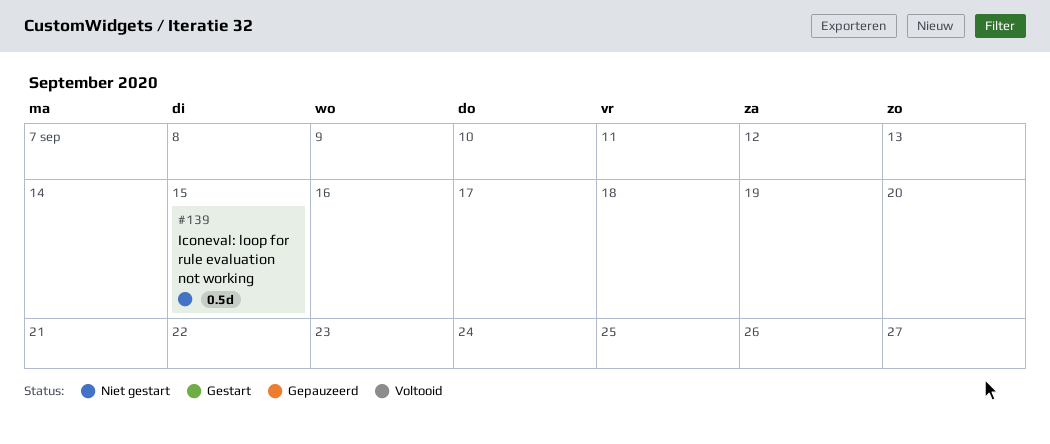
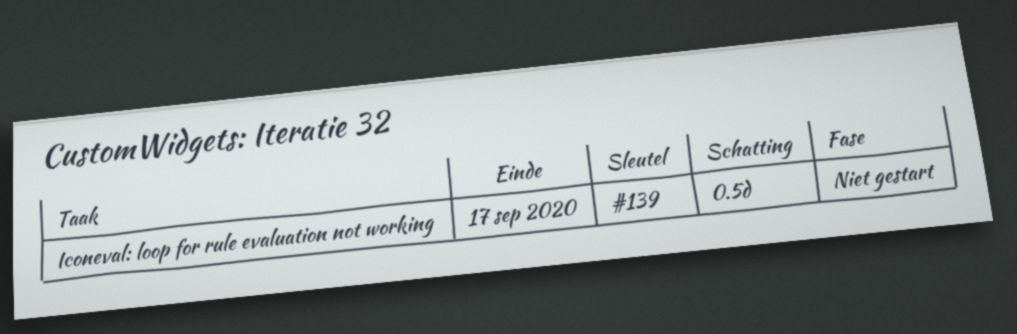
#139, due: Sep 15 -> Sep 17

